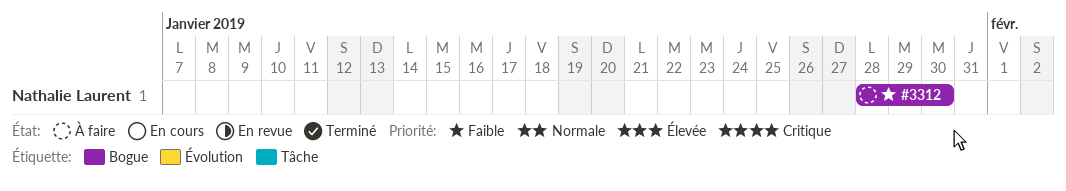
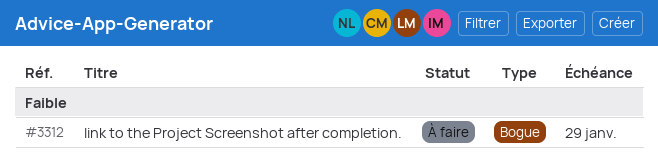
#3312, due: Jan 30 -> Jan 29

